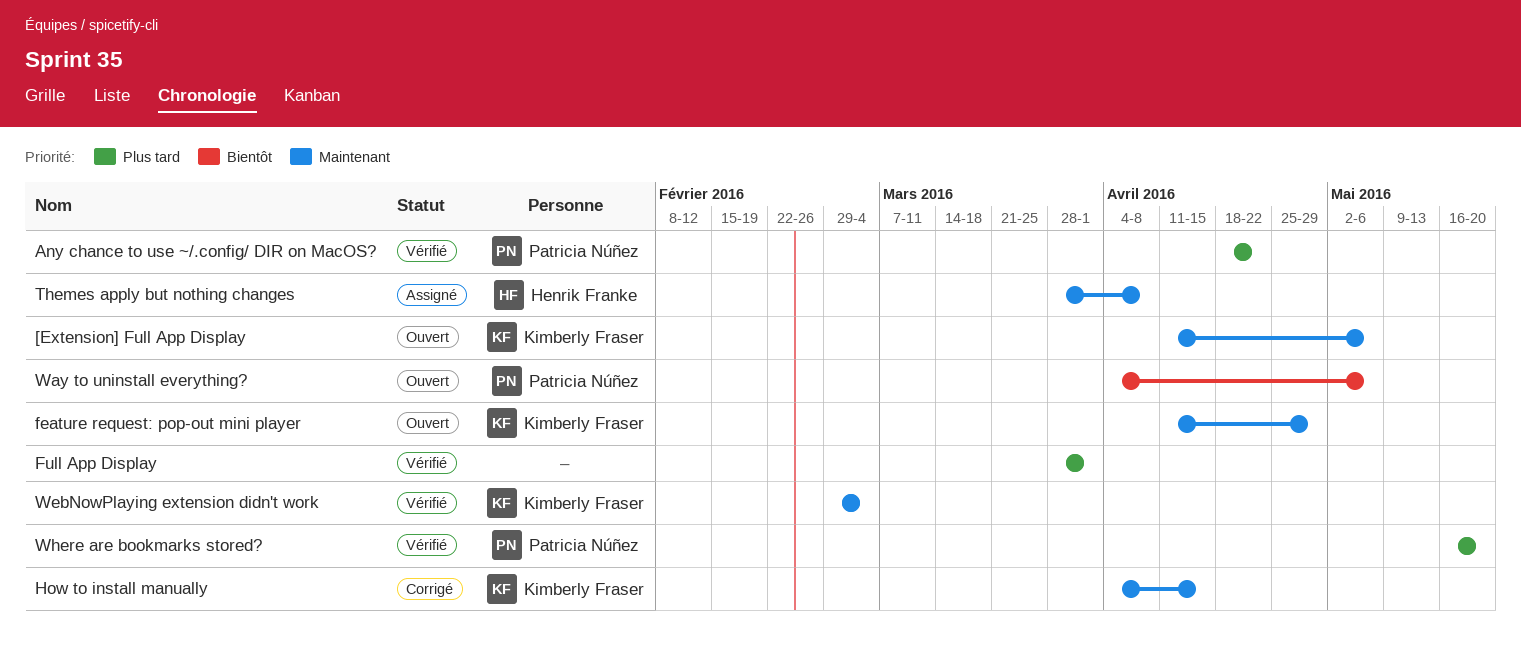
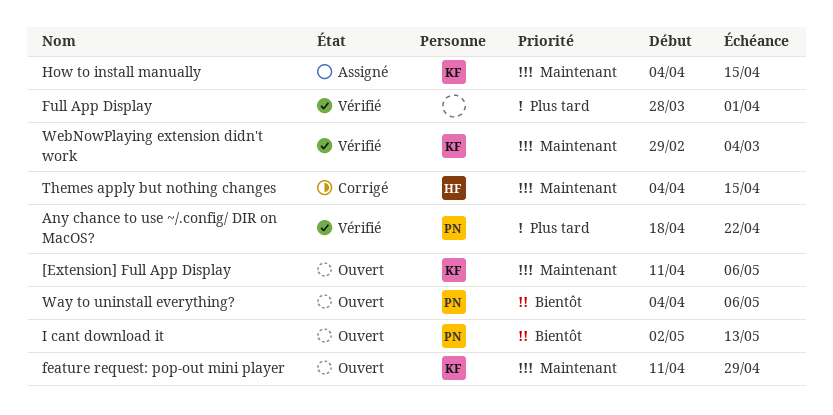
How to install manually, status: Corrigé -> Assigné
I cant download it: none -> present
Themes apply but nothing changes, status: Assigné -> Corrigé
Themes apply but nothing changes, start: Mar 28 -> Apr 4
Themes apply but nothing changes, due: Apr 8 -> Apr 15
Where are bookmarks stored?: present -> none

